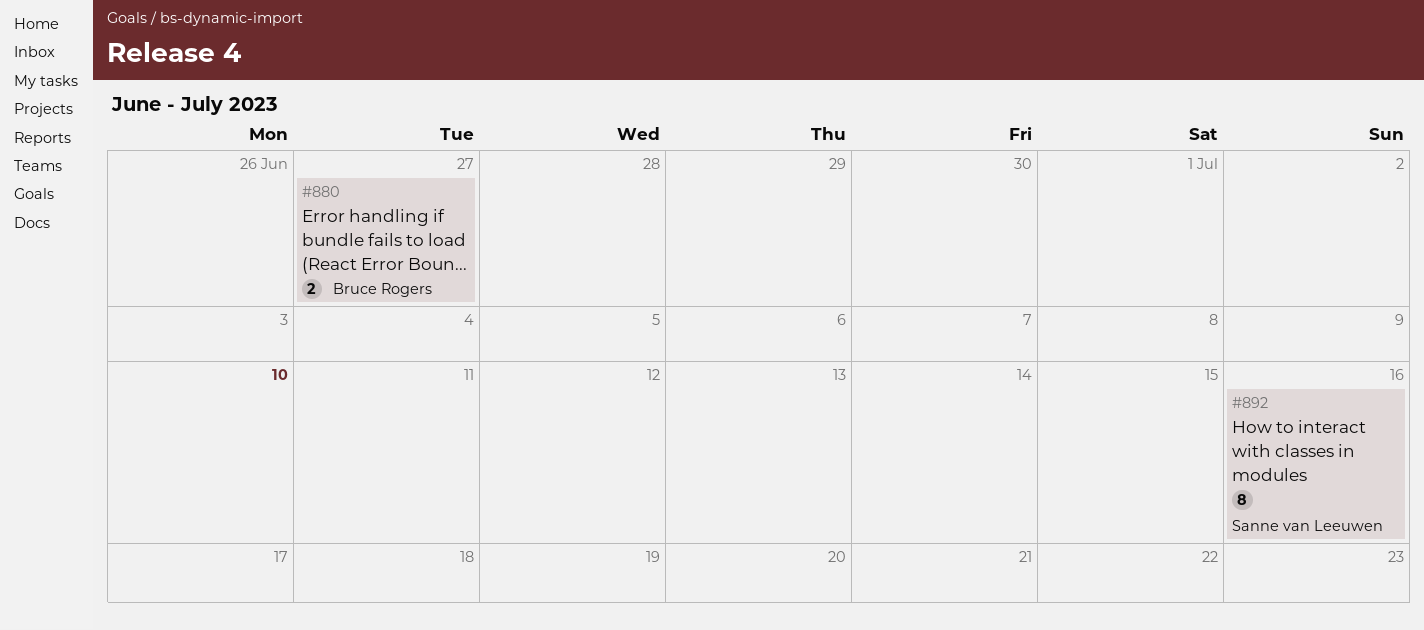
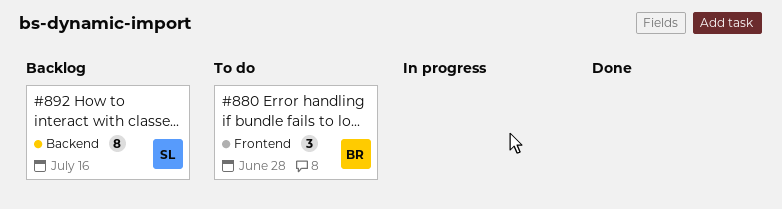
#880, estimate: 2 -> 3
#880, due: Jun 27 -> Jun 28

